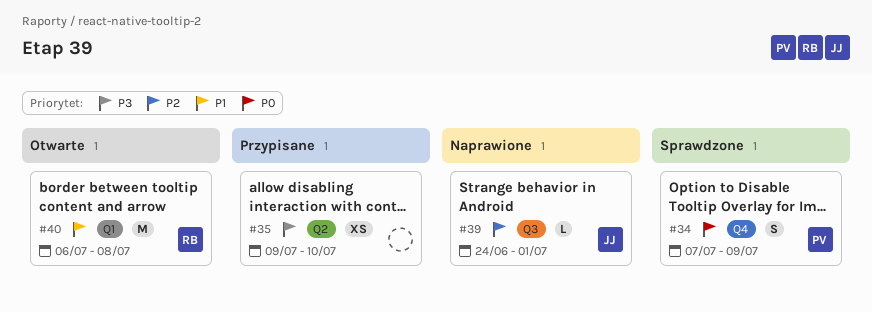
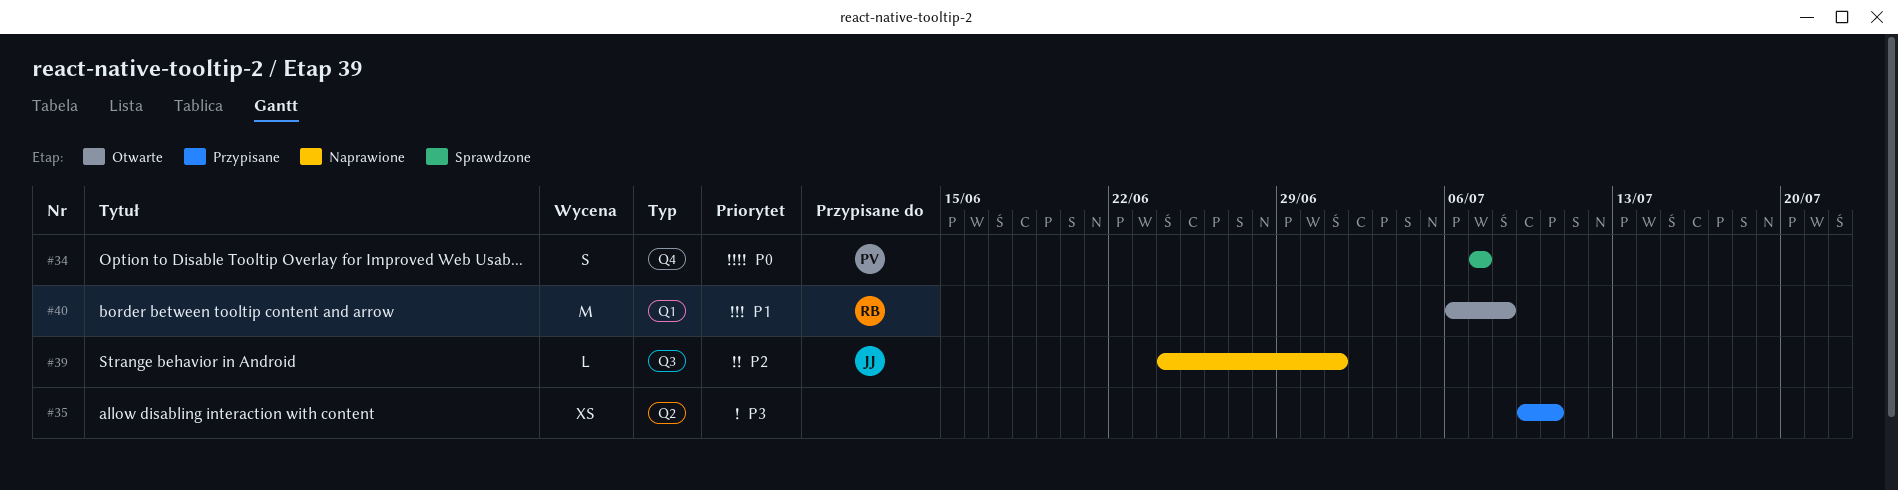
#34, due: Jul 9 -> Jul 7

